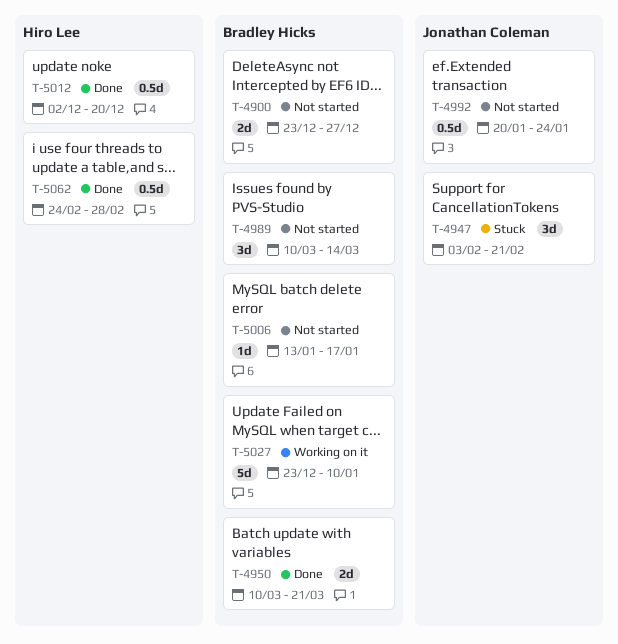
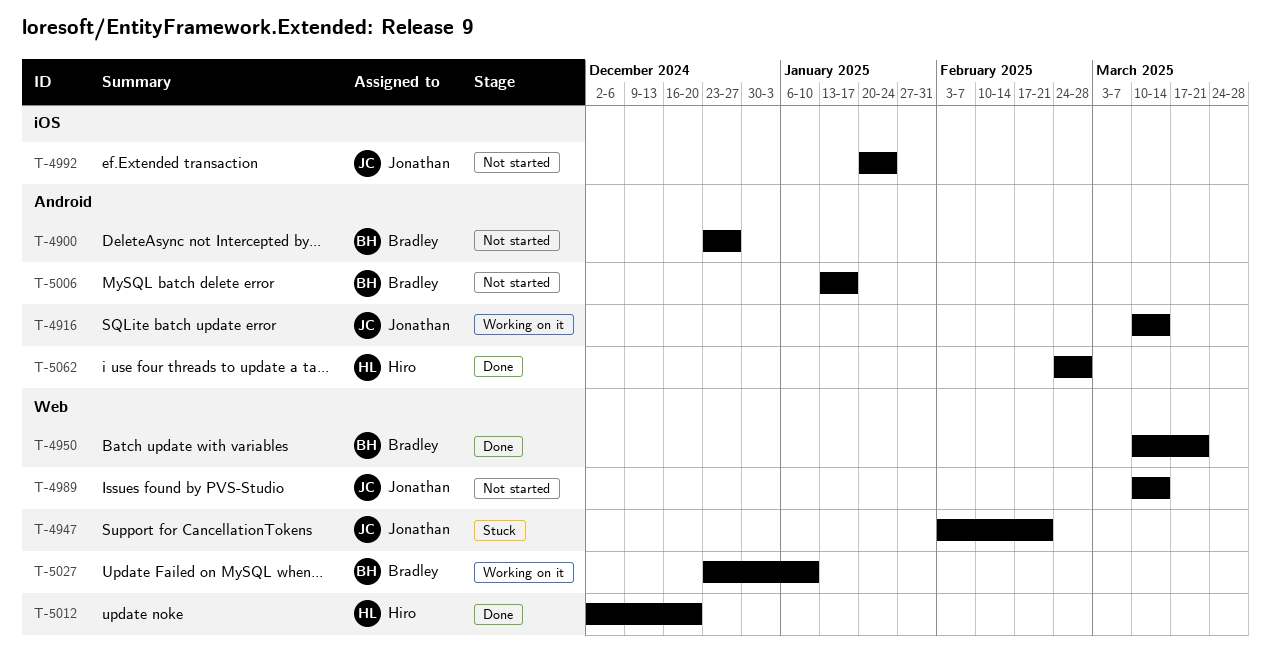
T-4916: none -> present
T-4989, owner: Bradley Hicks -> Jonathan Coleman

